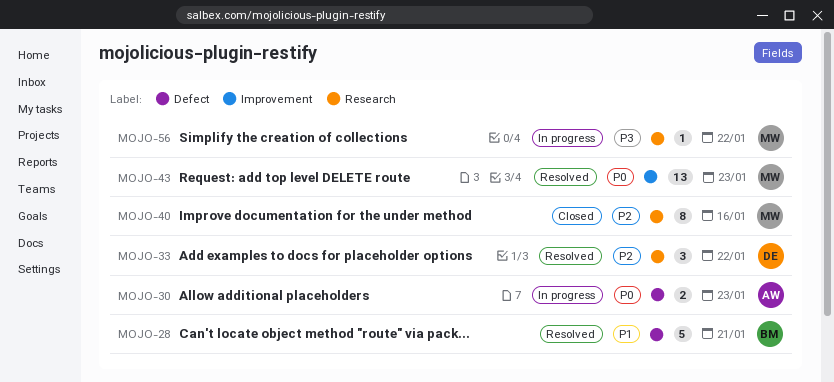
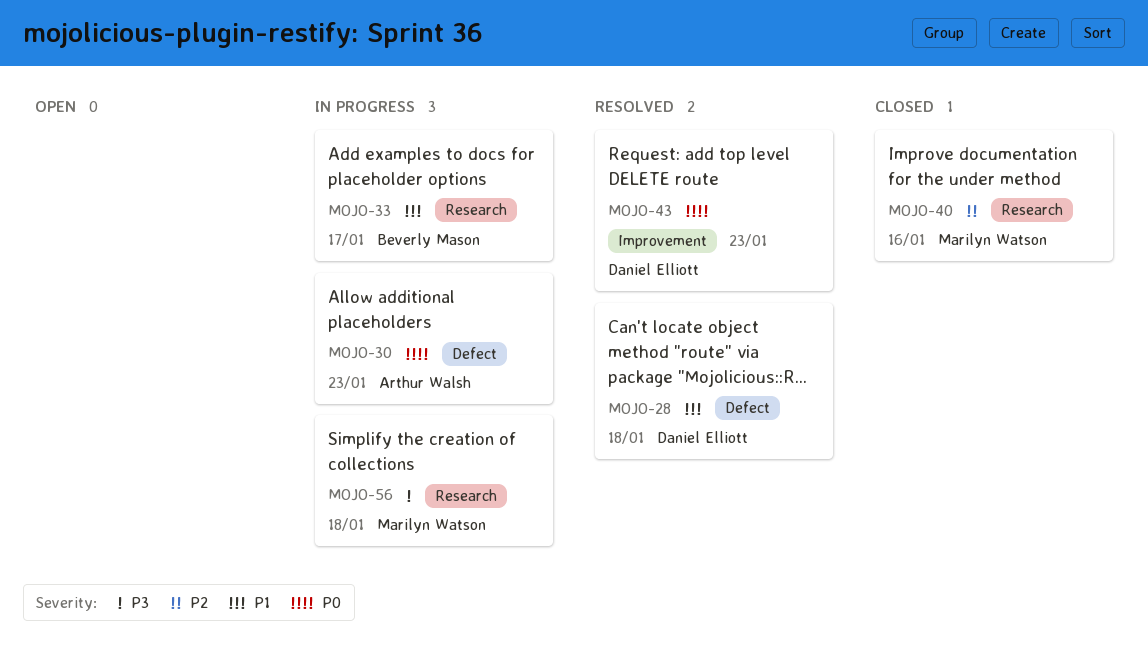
MOJO-28, owner: Beverly Mason -> Daniel Elliott
MOJO-28, due: Jan 21 -> Jan 18
MOJO-33, status: Resolved -> In progress
MOJO-33, owner: Daniel Elliott -> Beverly Mason
MOJO-33, priority: P2 -> P1
MOJO-33, due: Jan 22 -> Jan 17
MOJO-43, owner: Marilyn Watson -> Daniel Elliott
MOJO-56, due: Jan 22 -> Jan 18

